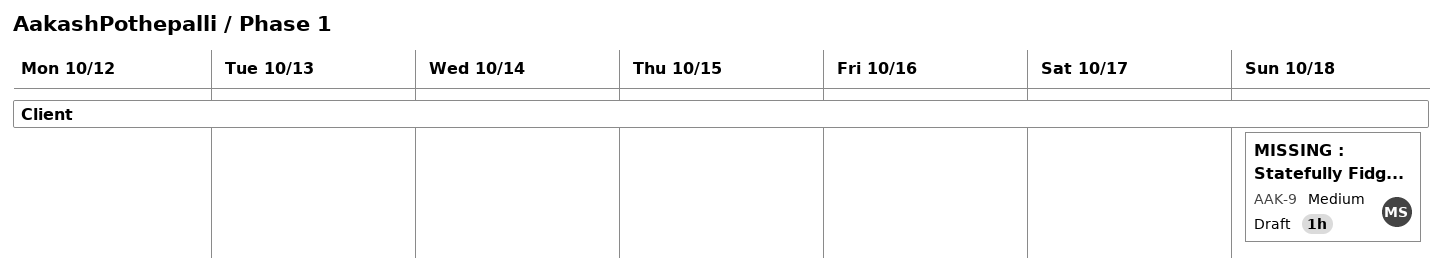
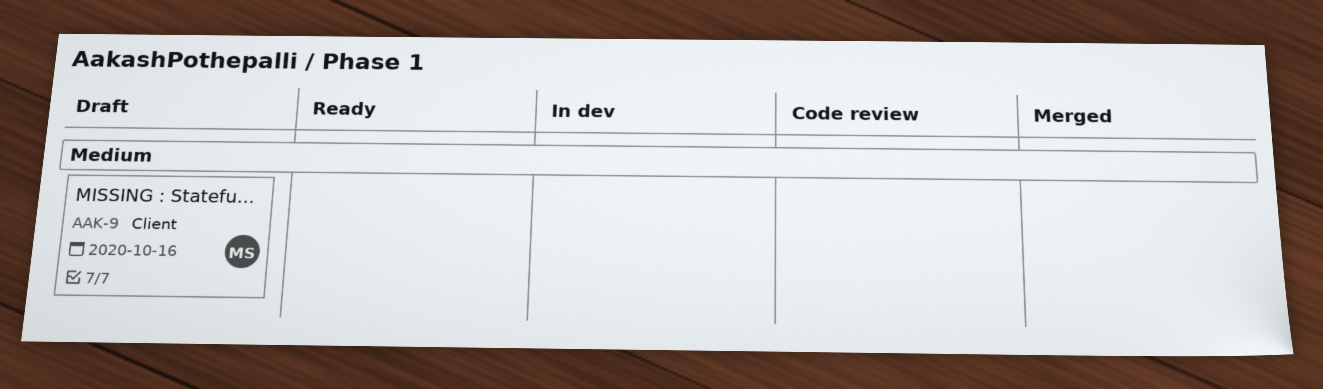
AAK-9, due: Oct 18 -> Oct 16

